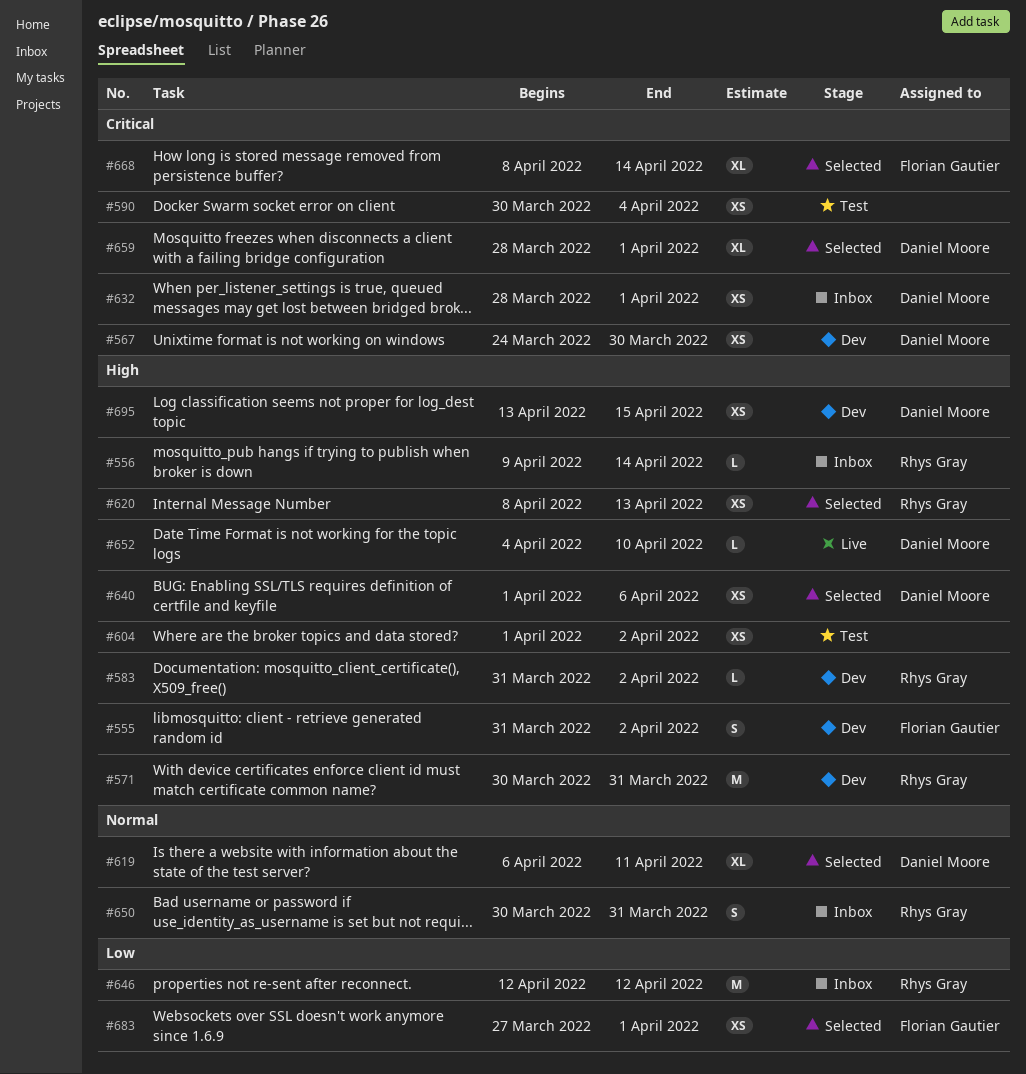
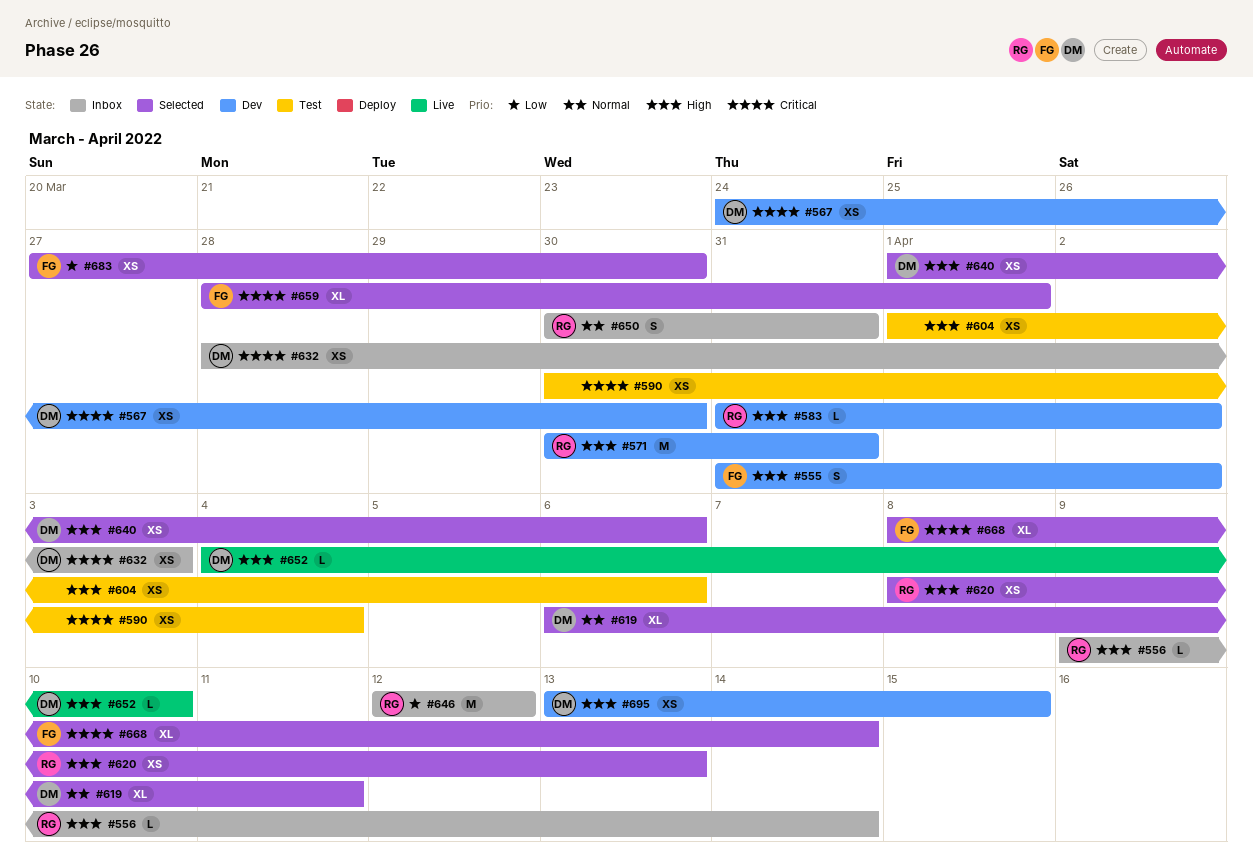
#604, due: Apr 2 -> Apr 6
#632, due: Apr 1 -> Apr 3
#659, owner: Daniel Moore -> Florian Gautier
#683, due: Apr 1 -> Mar 30

